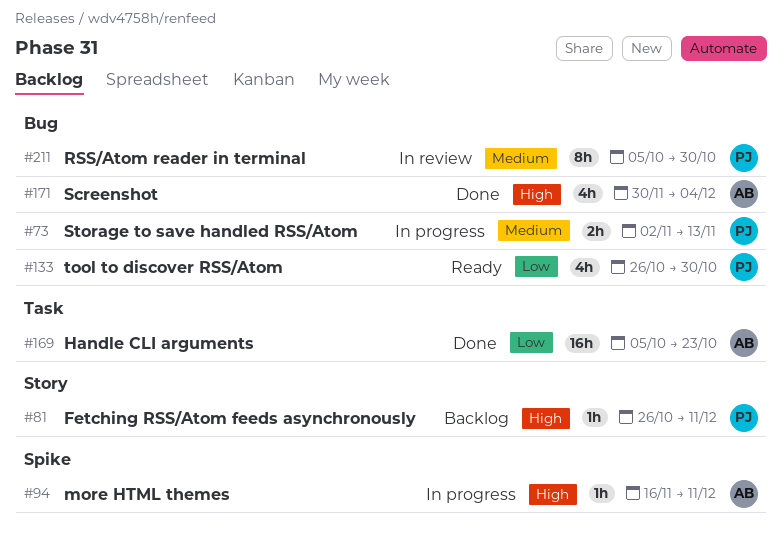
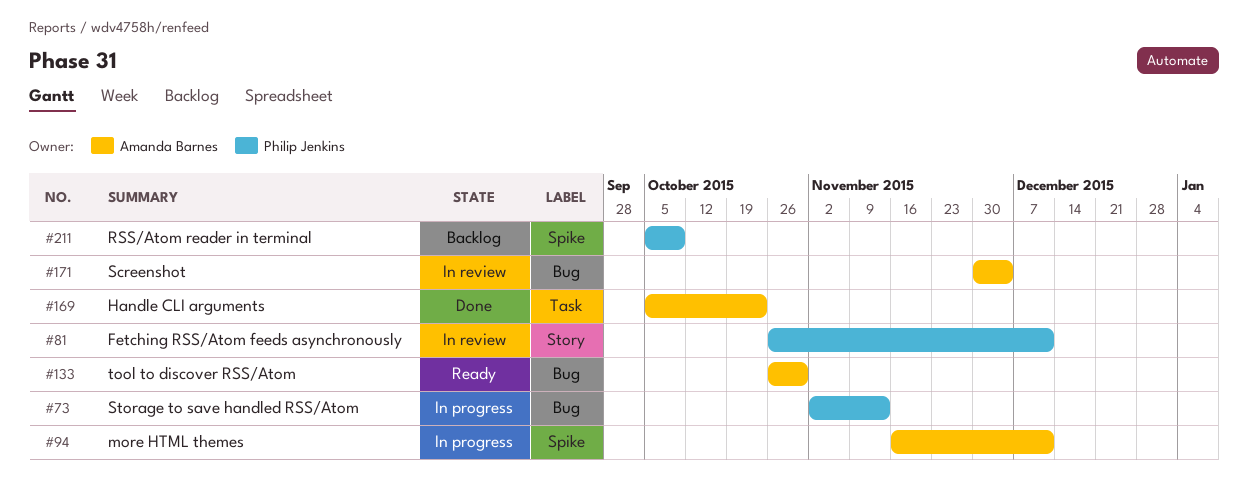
#81, status: Backlog -> In review
#133, owner: Philip Jenkins -> Amanda Barnes
#171, status: Done -> In review
#211, status: In review -> Backlog
#211, label: Bug -> Spike
#211, due: Oct 30 -> Oct 9

